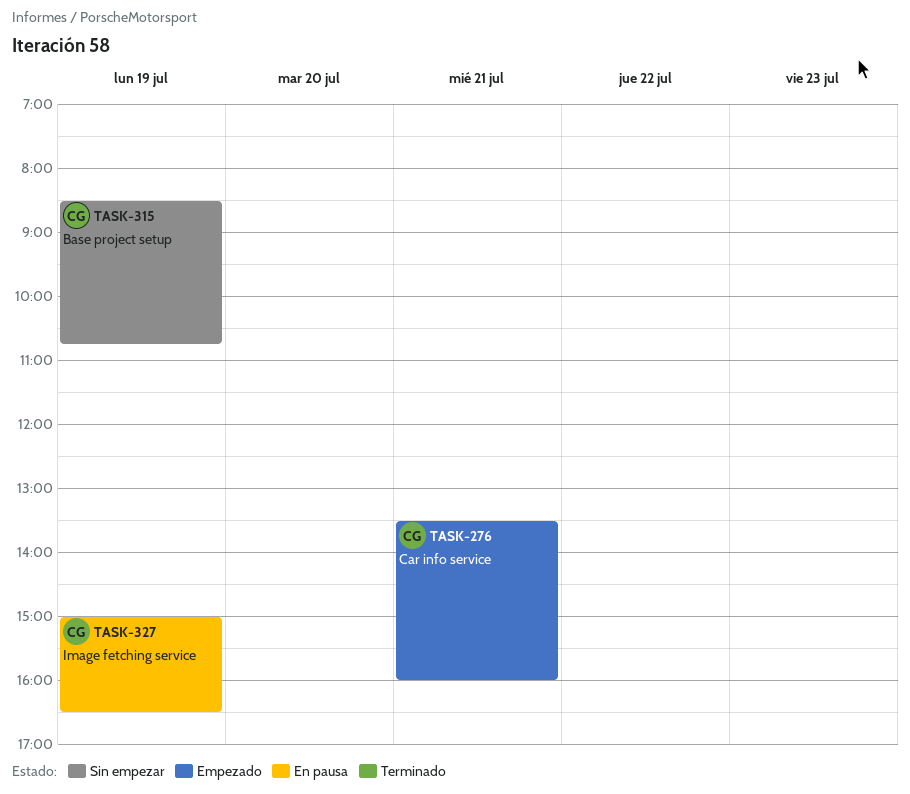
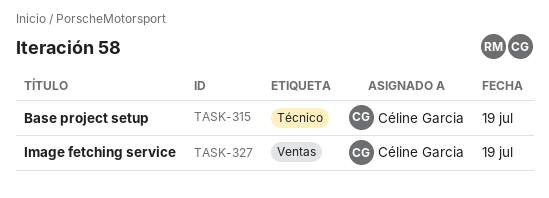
TASK-276: present -> none

